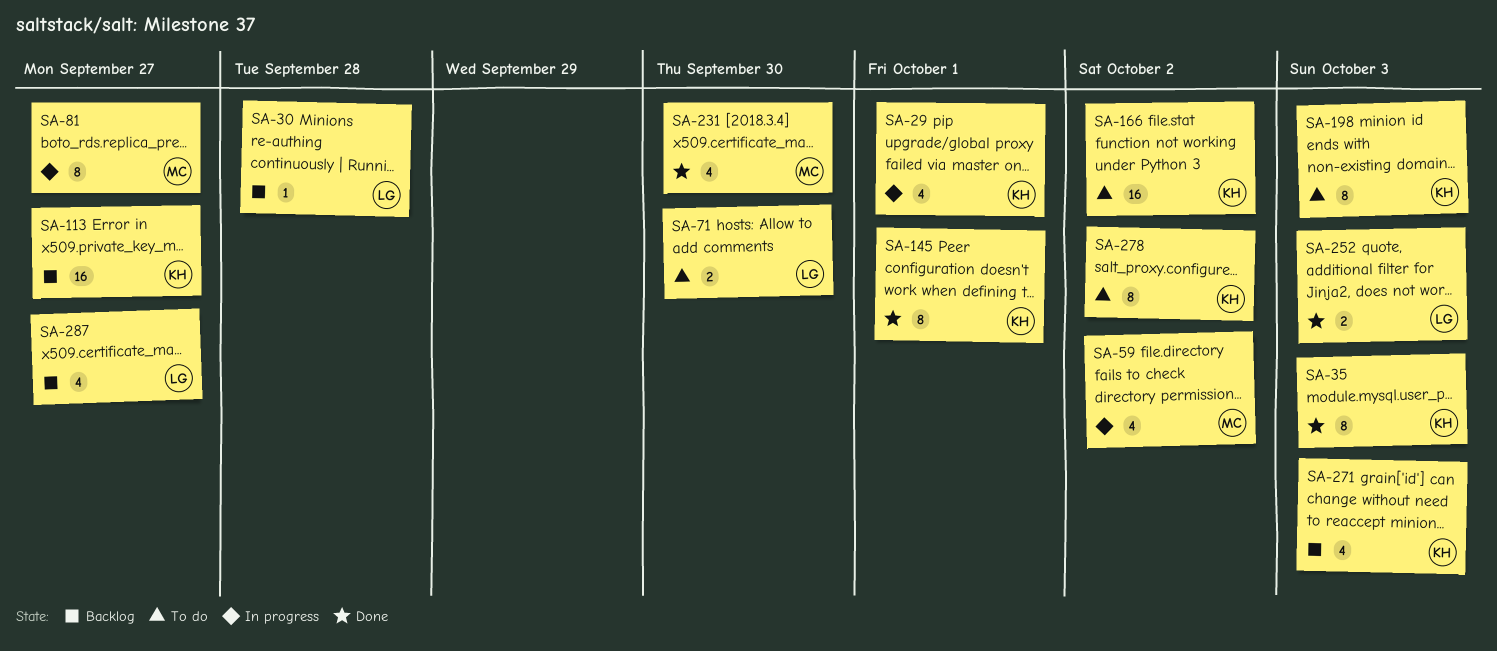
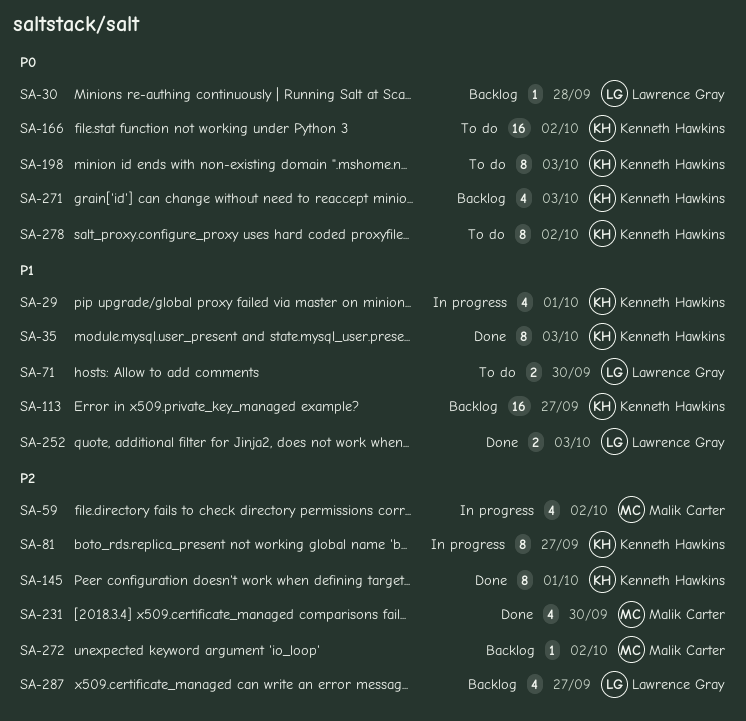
SA-81, owner: Malik Carter -> Kenneth Hawkins
SA-272: none -> present

